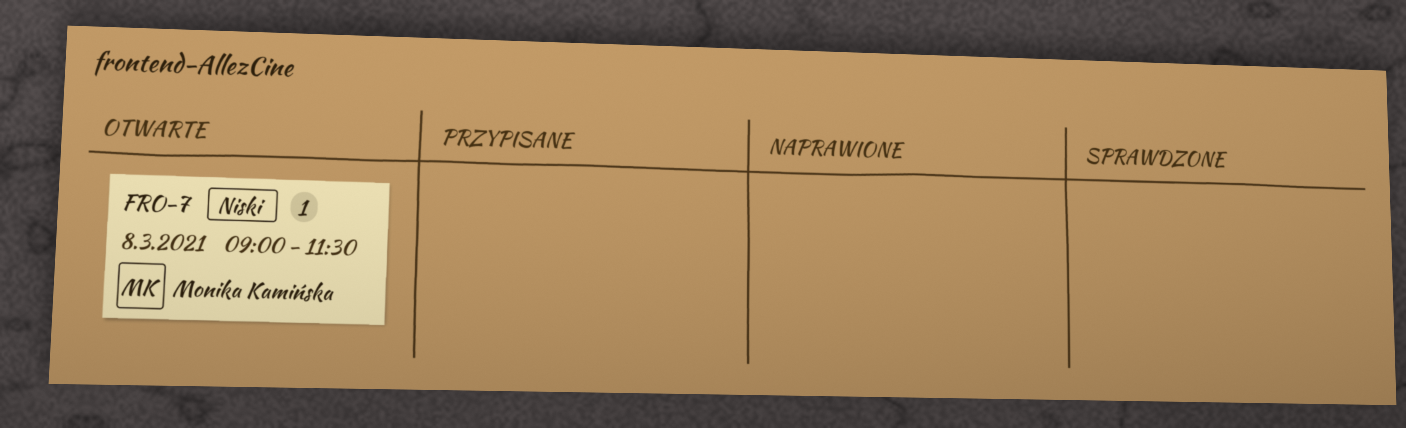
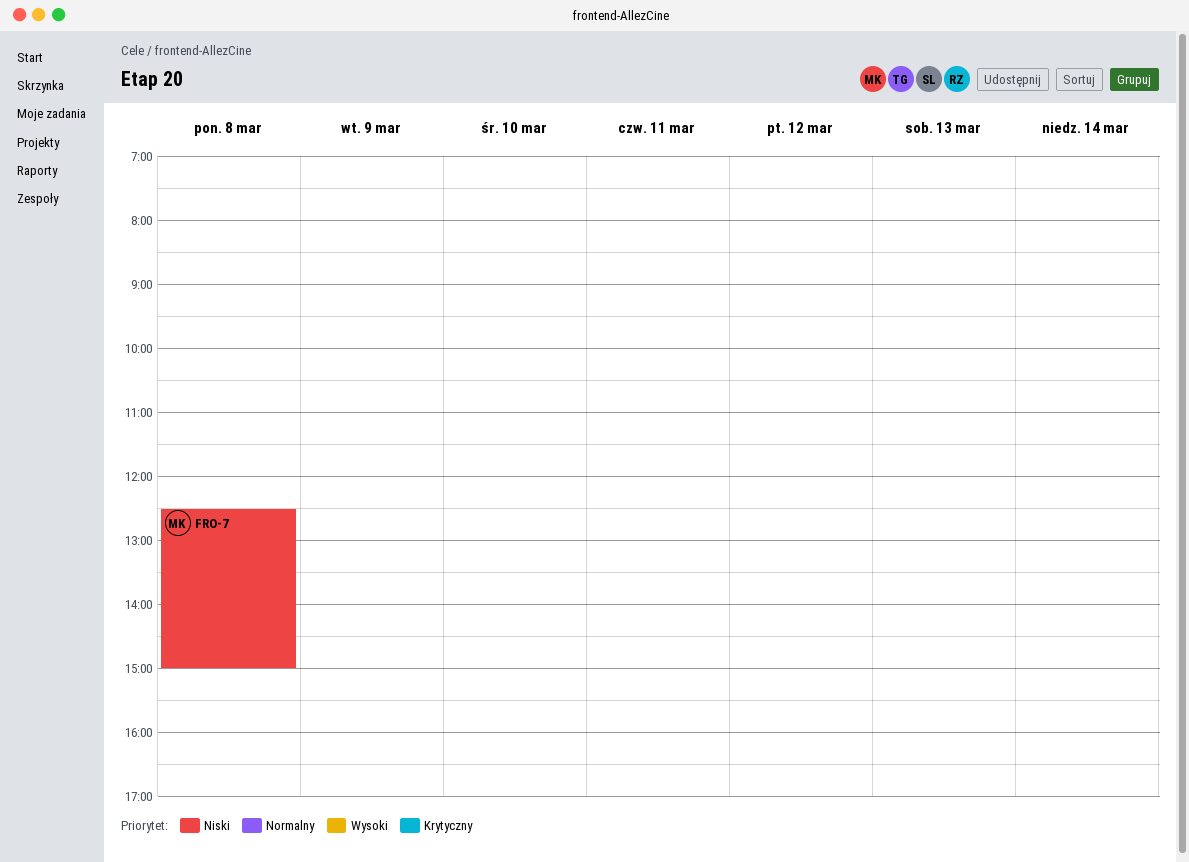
FRO-7, begins: 09:00 -> 12:30
FRO-7, ends: 11:30 -> 15:00

